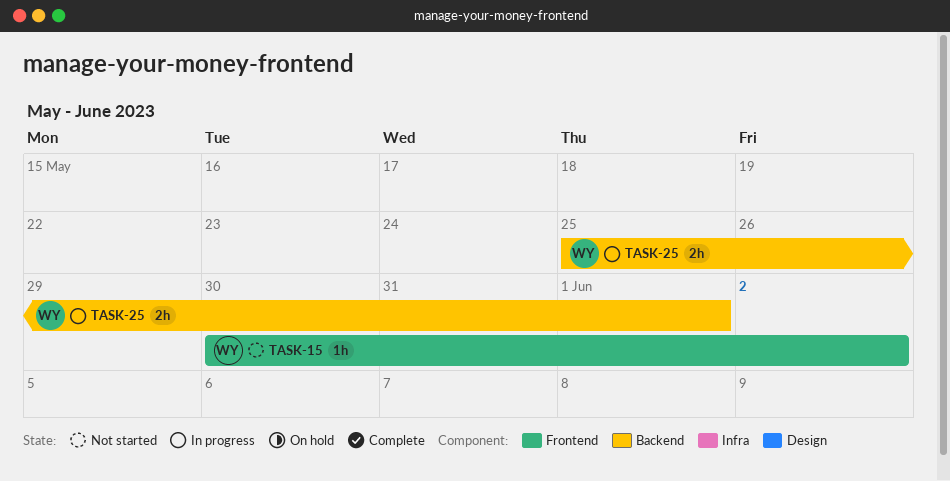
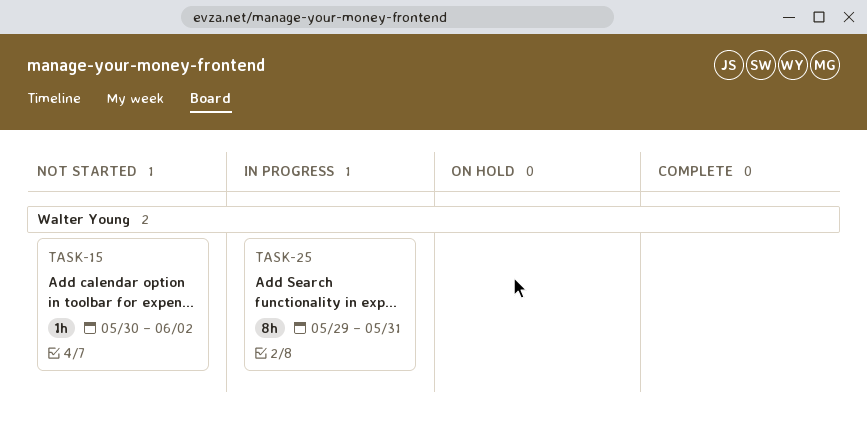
TASK-25, estimate: 2h -> 8h
TASK-25, start: May 25 -> May 29
TASK-25, due: Jun 1 -> May 31

